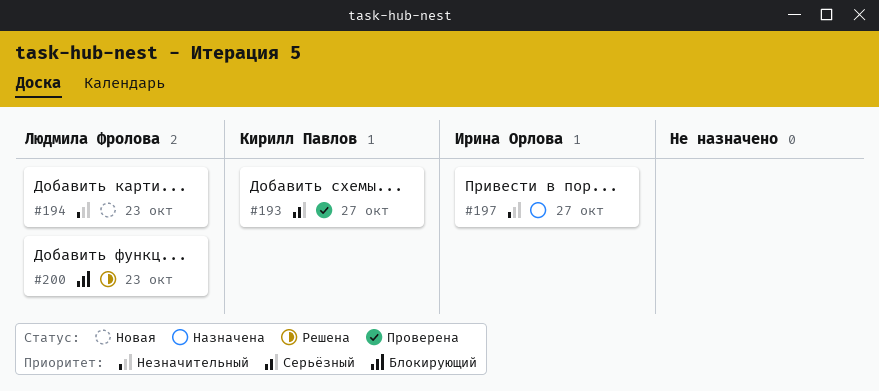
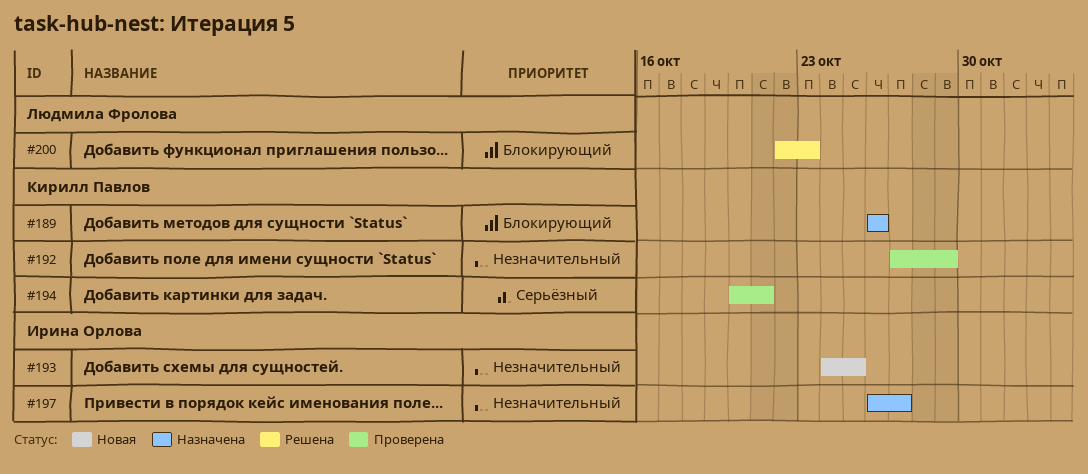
#189: none -> present
#192: none -> present
#193, status: Проверена -> Новая
#193, owner: Кирилл Павлов -> Ирина Орлова
#193, priority: Серьёзный -> Незначительный
#193, due: Oct 27 -> Oct 25
#194, status: Новая -> Проверена
#194, owner: Людмила Фролова -> Кирилл Павлов
#194, priority: Незначительный -> Серьёзный
#194, due: Oct 23 -> Oct 21

